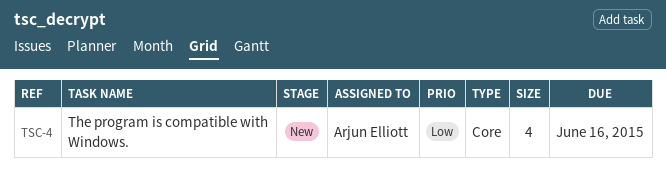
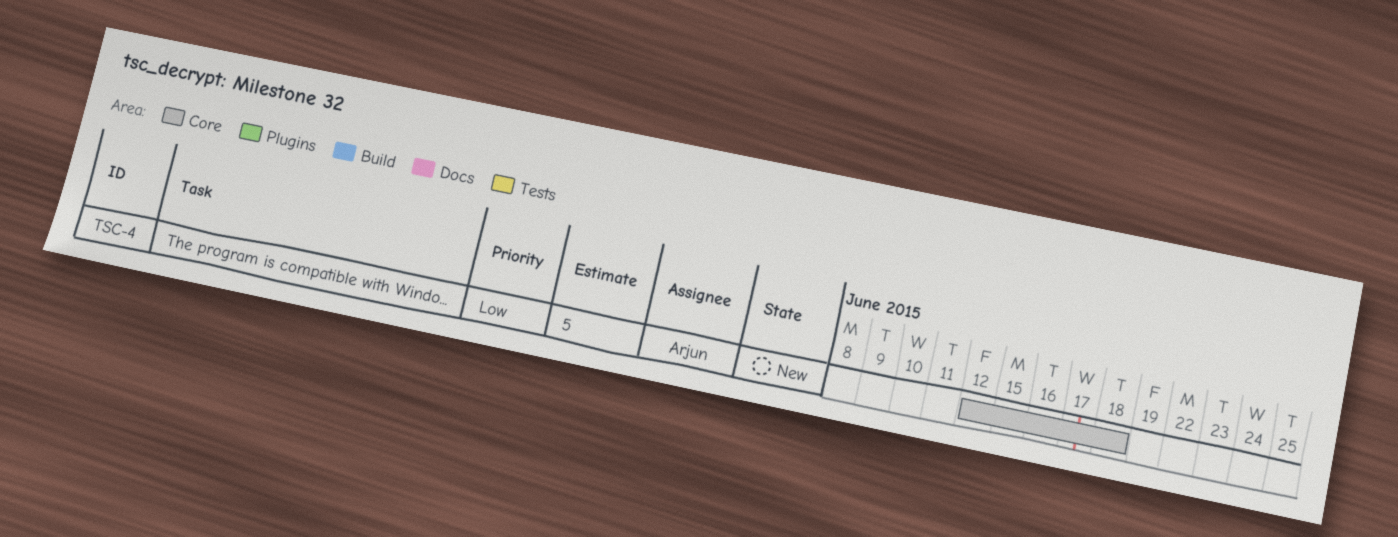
TSC-4, estimate: 4 -> 5
TSC-4, due: Jun 16 -> Jun 18

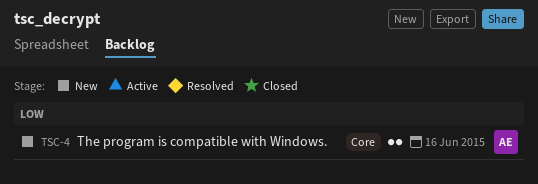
TSC-4, estimate: 5 -> 2
TSC-4, due: Jun 18 -> Jun 16

